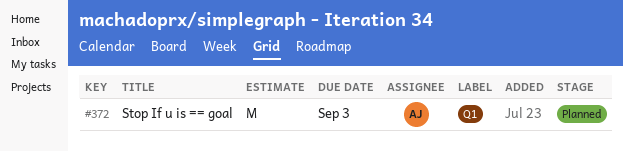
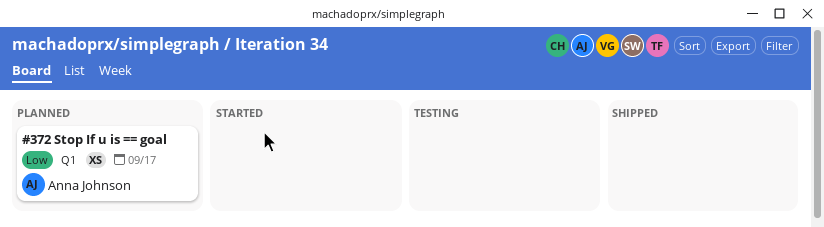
#372, estimate: M -> XS
#372, due: Sep 3 -> Sep 17

